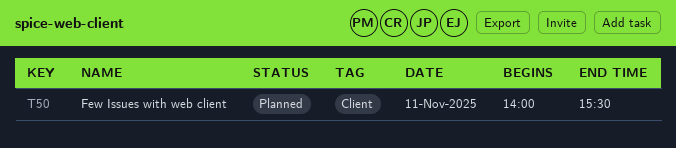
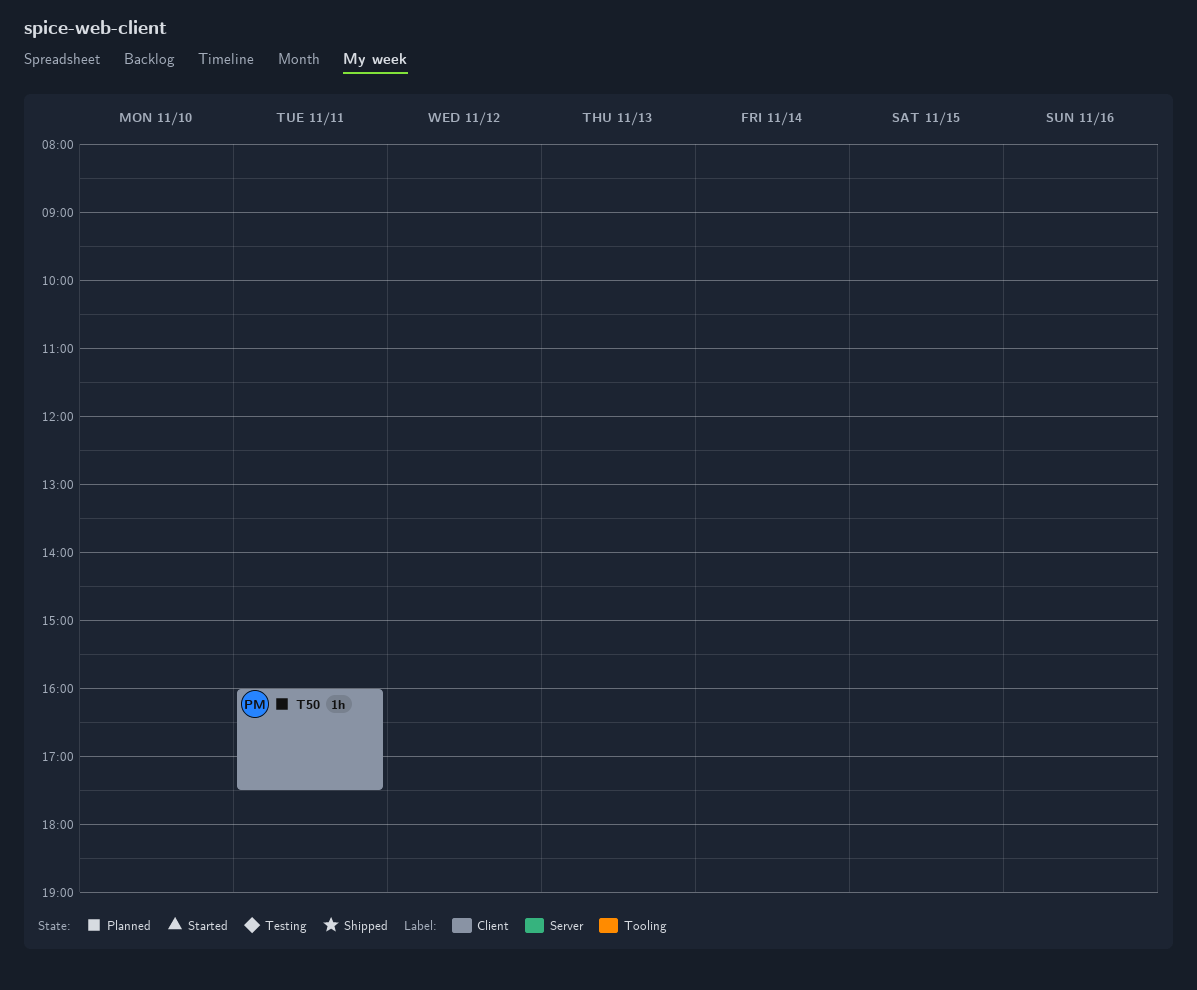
T50, begins: 14:00 -> 16:00
T50, ends: 15:30 -> 17:30

